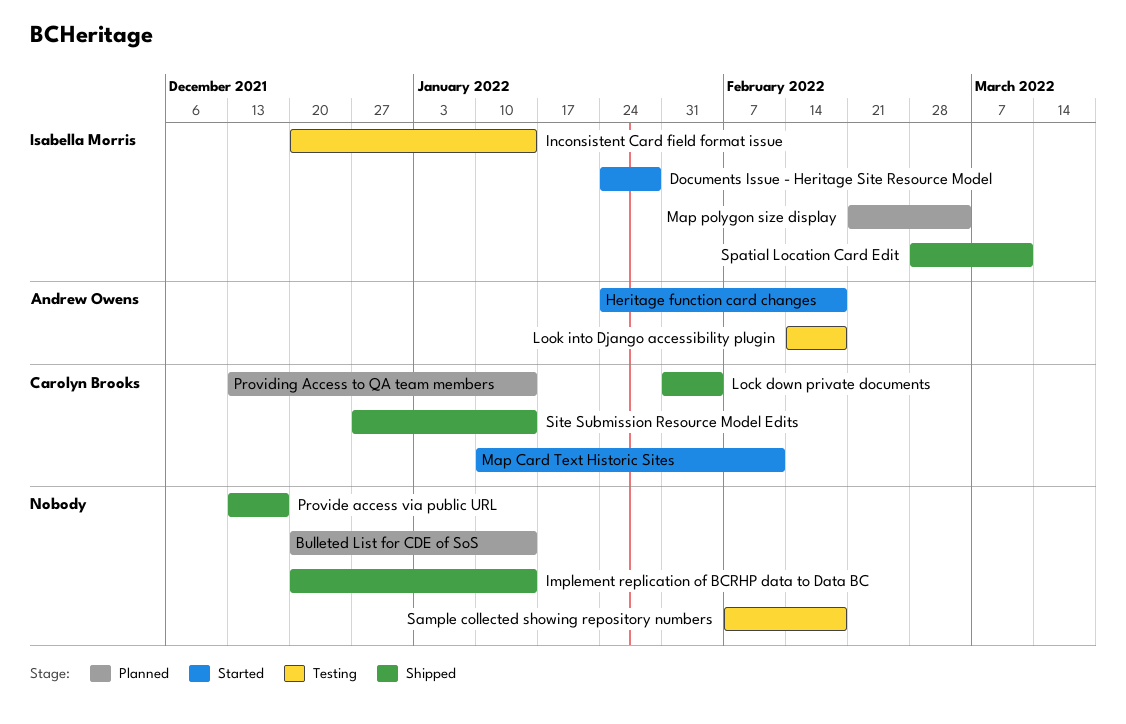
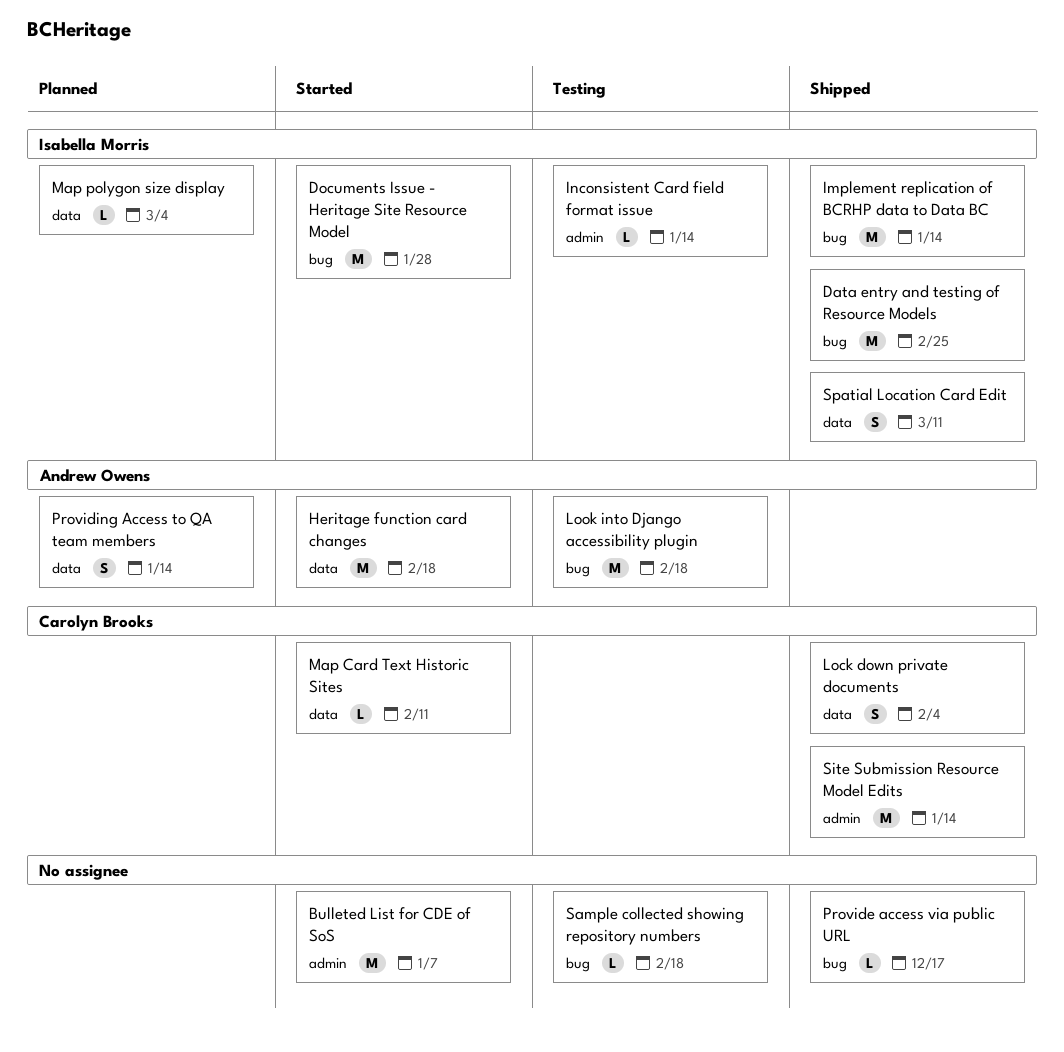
Bulleted List for CDE of SoS, status: Planned -> Started
Bulleted List for CDE of SoS, due: Jan 14 -> Jan 7
Data entry and testing of Resource Models: none -> present
Implement replication of BCRHP data to Data BC, owner: none -> Isabella Morris
Providing Access to QA team members, owner: Carolyn Brooks -> Andrew Owens

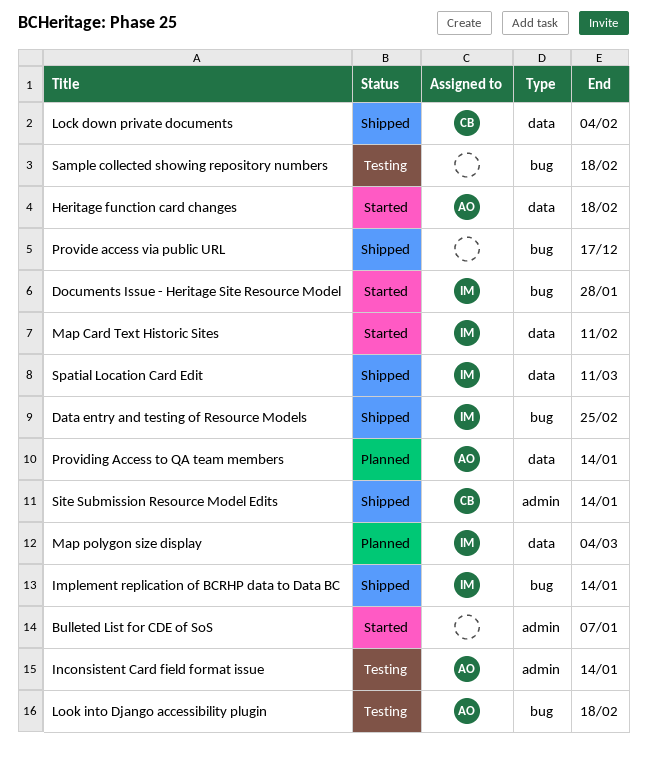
Inconsistent Card field format issue, owner: Isabella Morris -> Andrew Owens
Map Card Text Historic Sites, owner: Carolyn Brooks -> Isabella Morris

